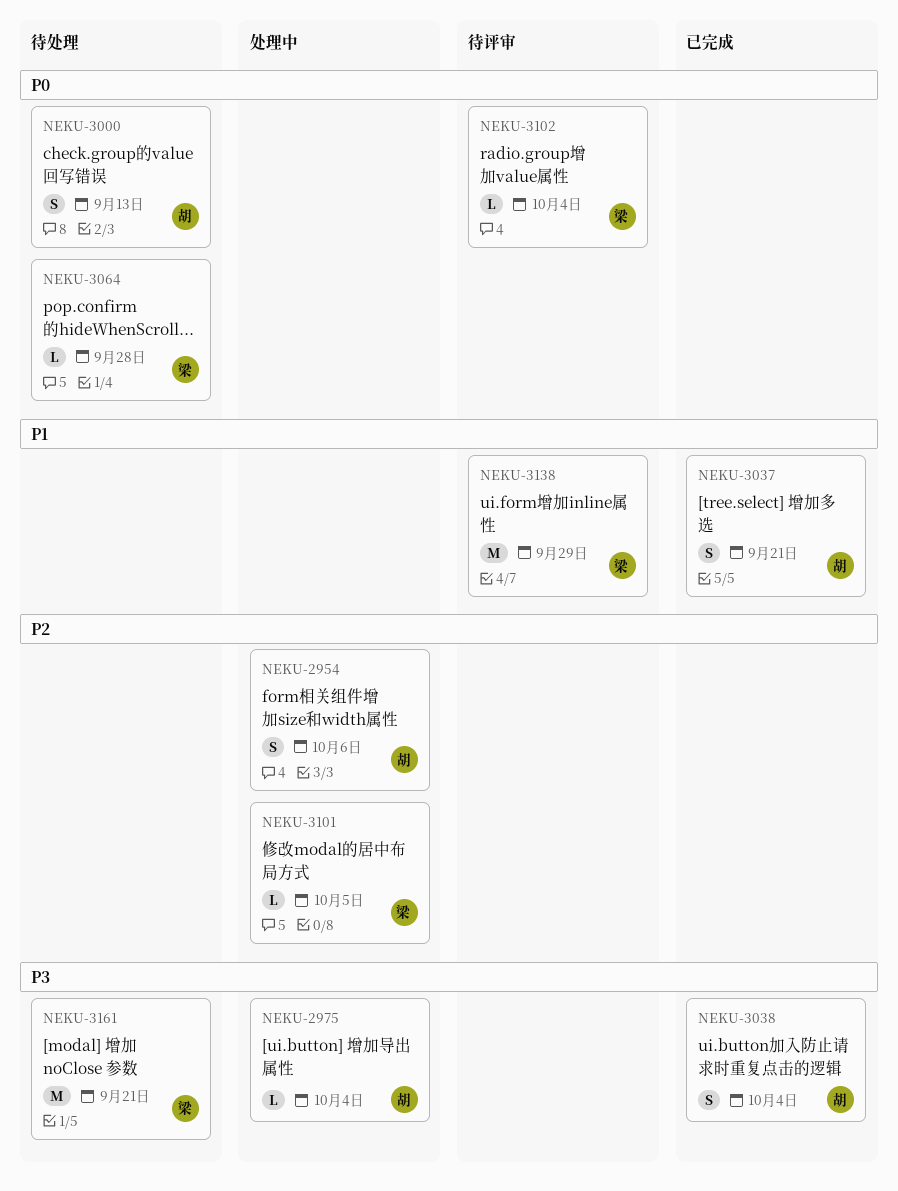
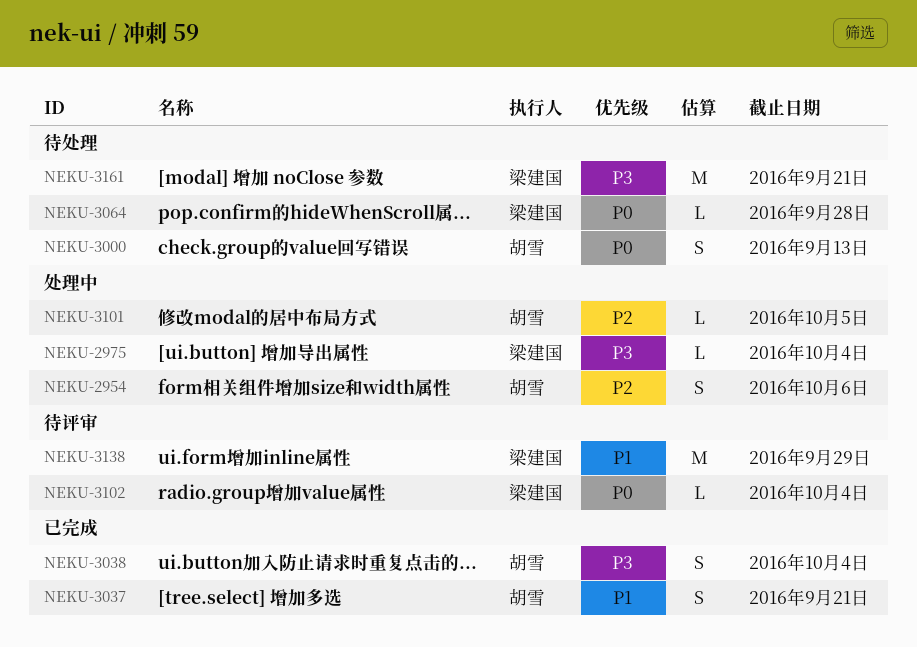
NEKU-2975, owner: 胡雪 -> 梁建国
NEKU-3101, owner: 梁建国 -> 胡雪

